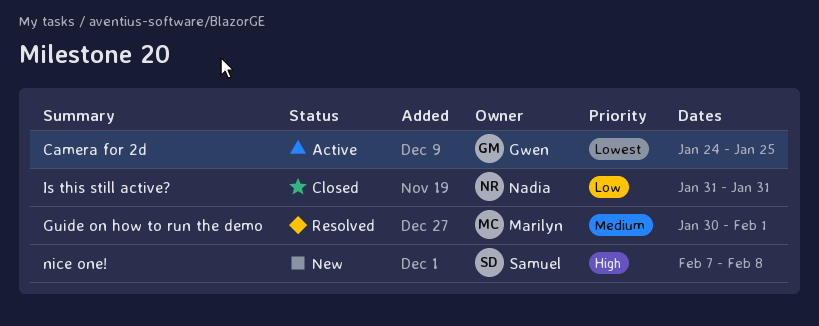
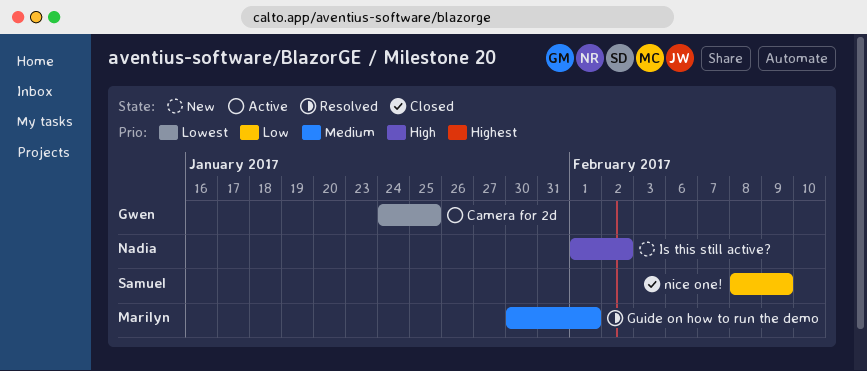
Is this still active?, status: Closed -> New
Is this still active?, priority: Low -> High
Is this still active?, start: Jan 31 -> Feb 1
Is this still active?, due: Jan 31 -> Feb 2
nice one!, status: New -> Closed
nice one!, priority: High -> Low
nice one!, start: Feb 7 -> Feb 8
nice one!, due: Feb 8 -> Feb 9

